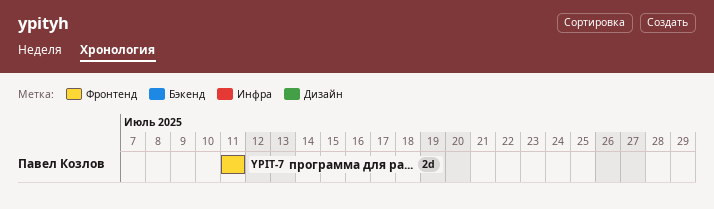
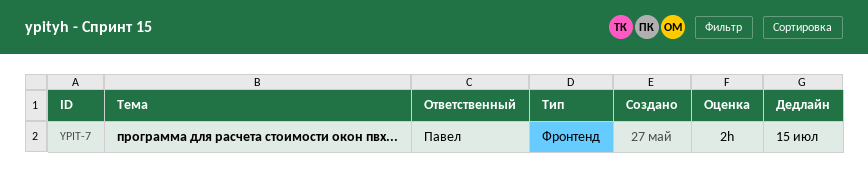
YPIT-7, estimate: 2d -> 2h
YPIT-7, due: Jul 11 -> Jul 15

